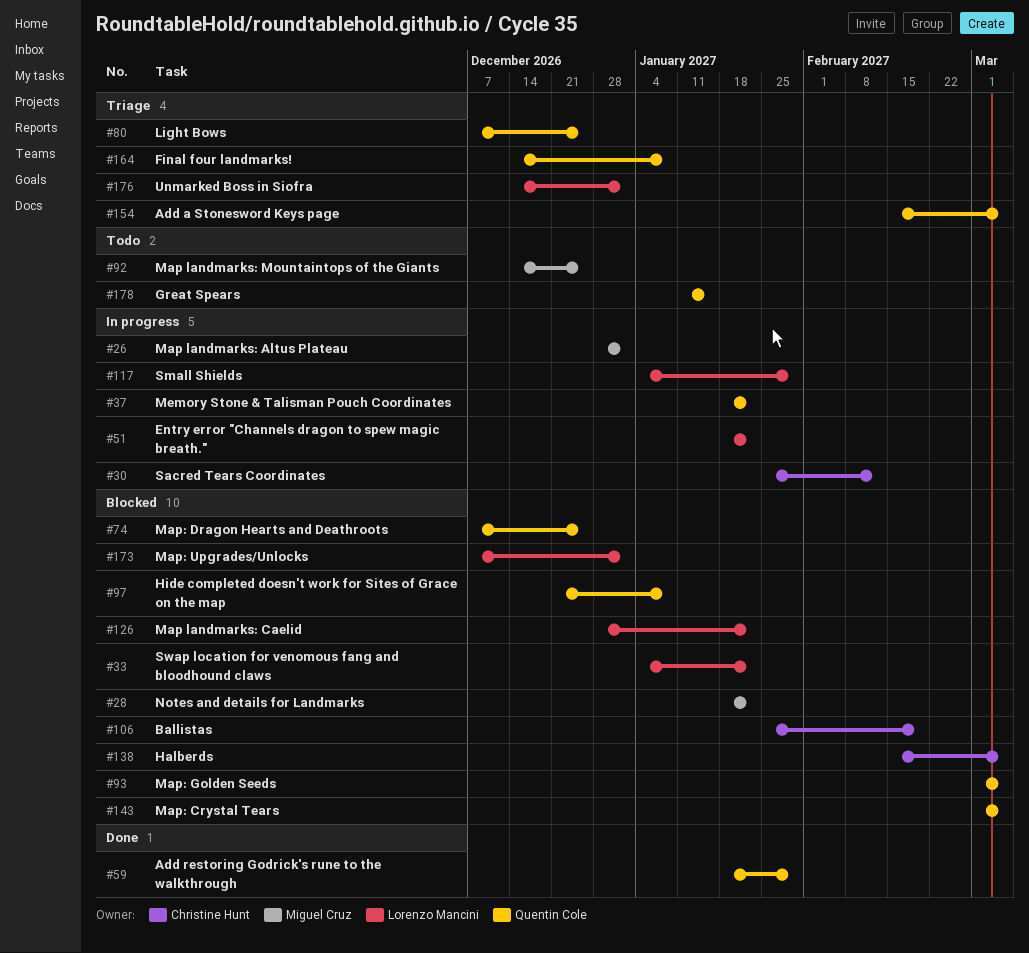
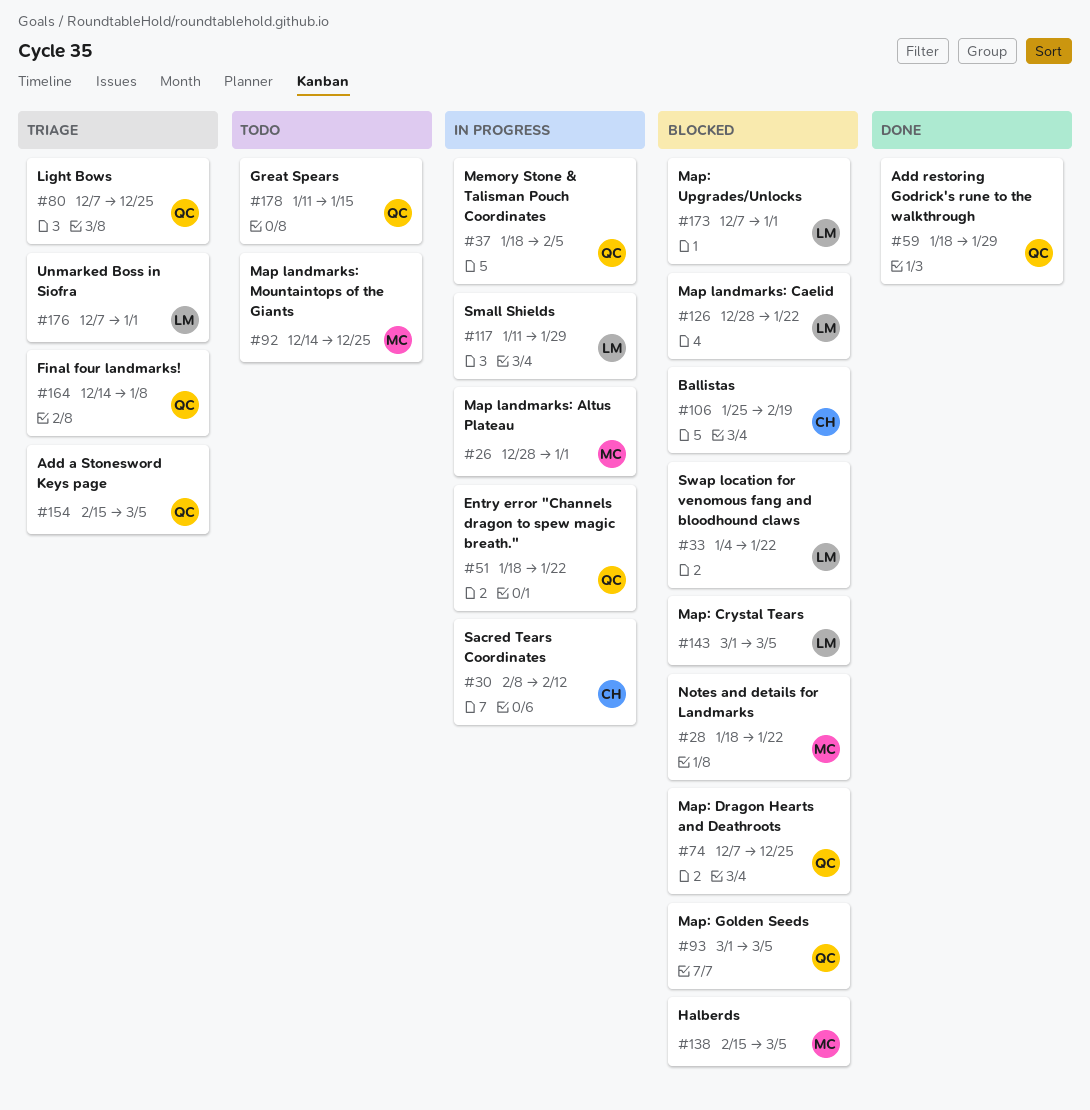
#30, start: Jan 25 -> Feb 8
#37, due: Jan 22 -> Feb 5
#51, owner: Lorenzo Mancini -> Quentin Cole
#97: present -> none
#117, start: Jan 4 -> Jan 11
#138, owner: Christine Hunt -> Miguel Cruz
#143, owner: Quentin Cole -> Lorenzo Mancini
#176, start: Dec 14 -> Dec 7

